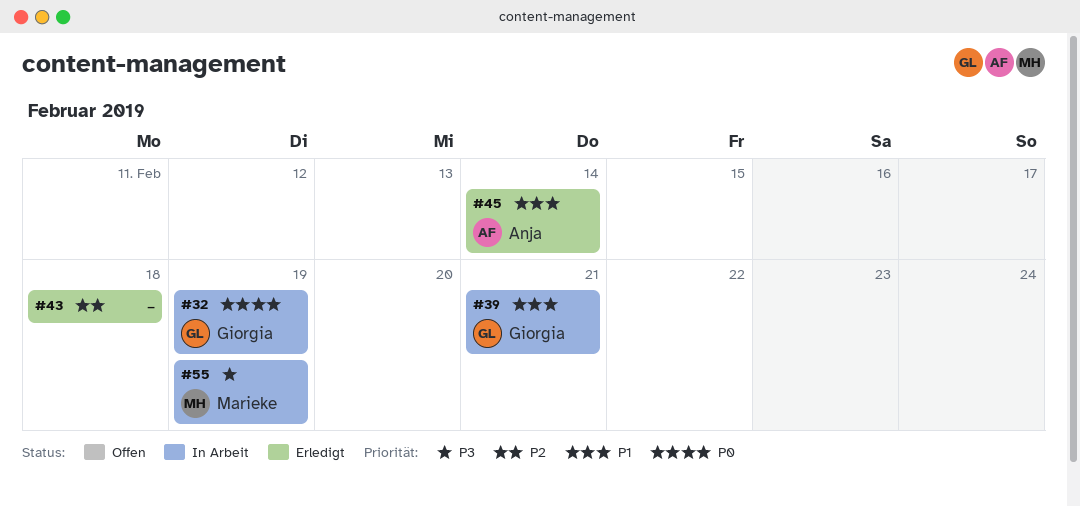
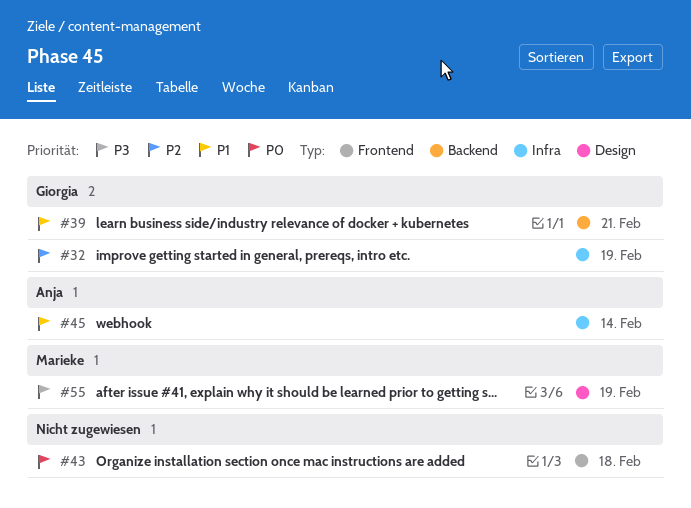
#32, priority: P0 -> P2
#43, priority: P2 -> P0

